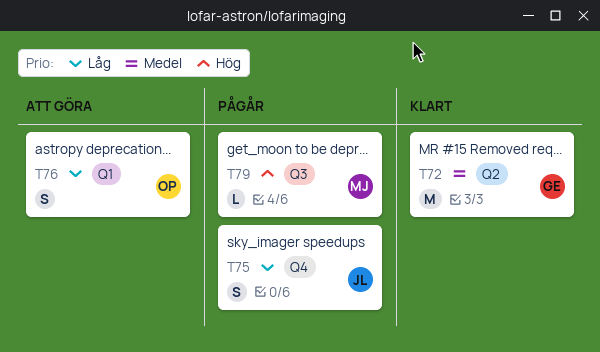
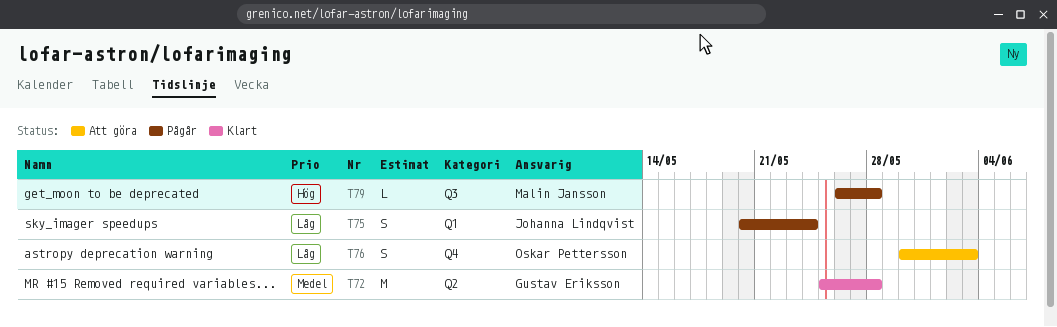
T75, label: Q4 -> Q1
T76, label: Q1 -> Q4

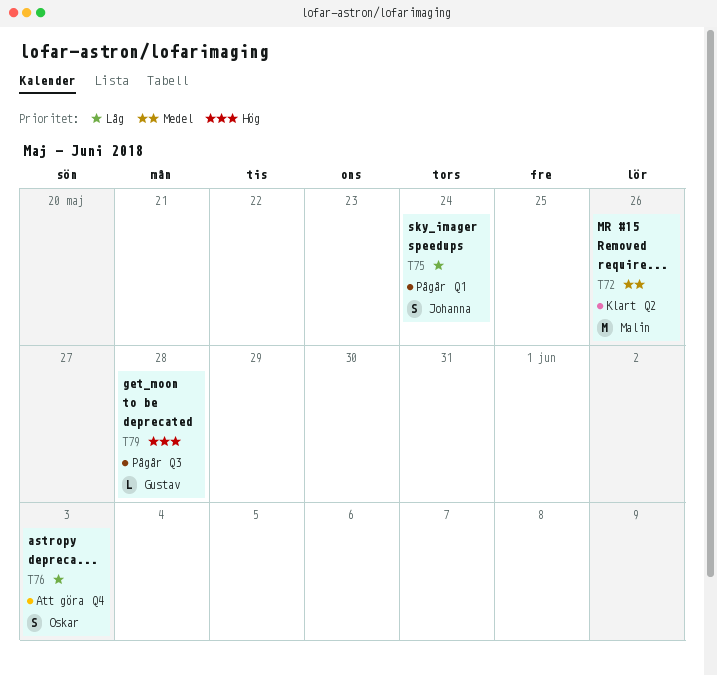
T72, owner: Gustav Eriksson -> Malin Jansson
T72, due: May 28 -> May 26
T79, owner: Malin Jansson -> Gustav Eriksson

